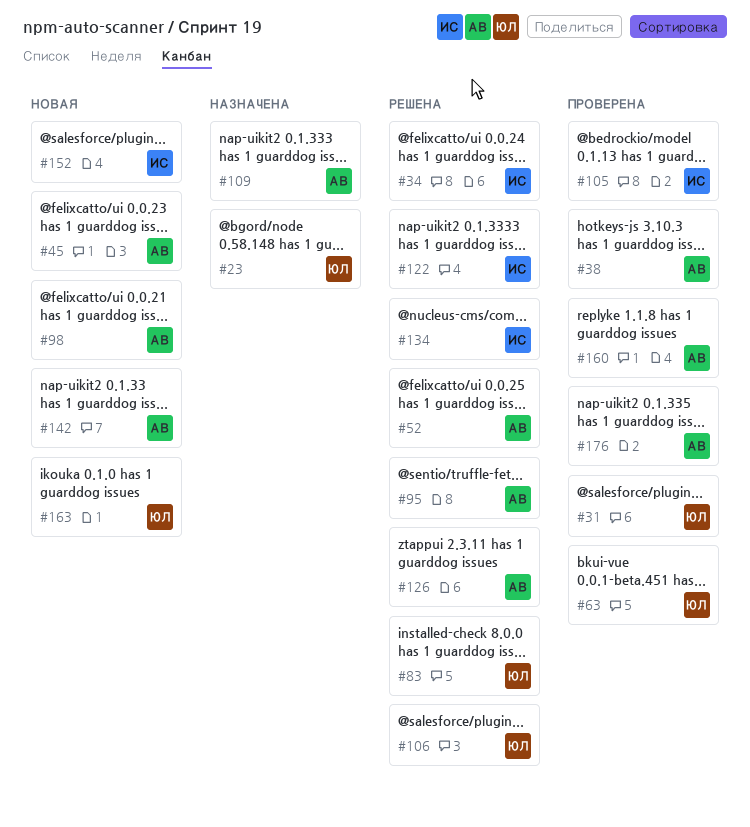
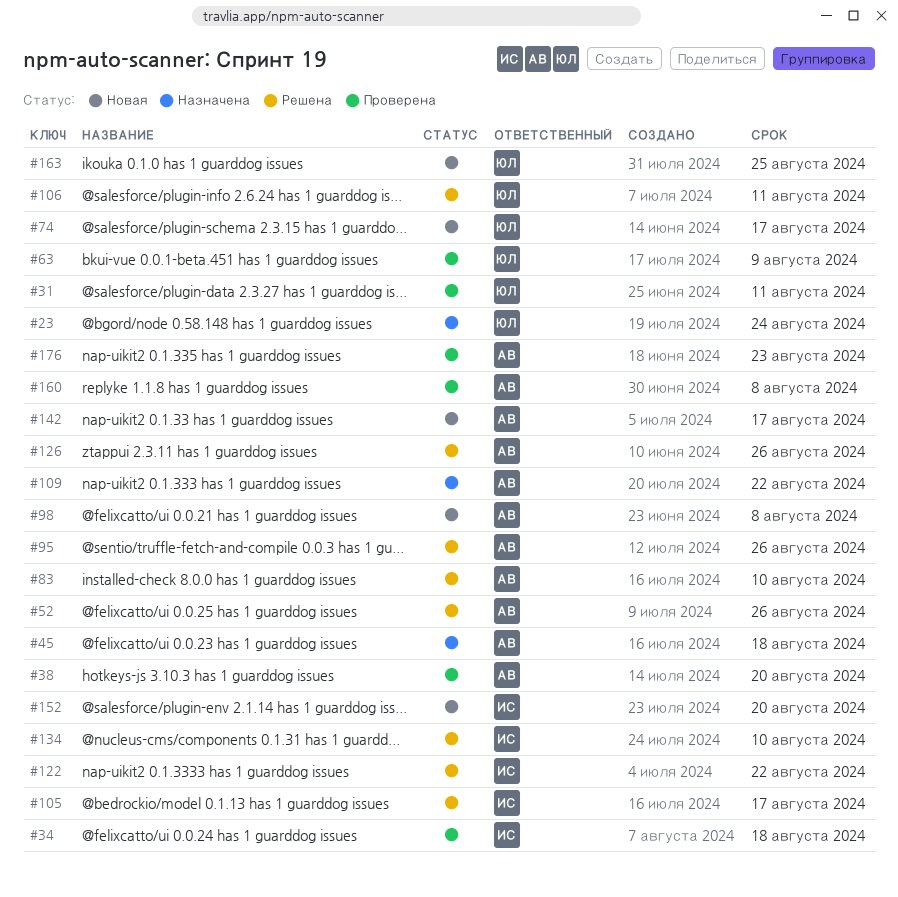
#34, status: Решена -> Проверена
#45, status: Новая -> Назначена
#74: none -> present
#83, owner: ЮЛ -> АВ
#105, status: Проверена -> Решена

